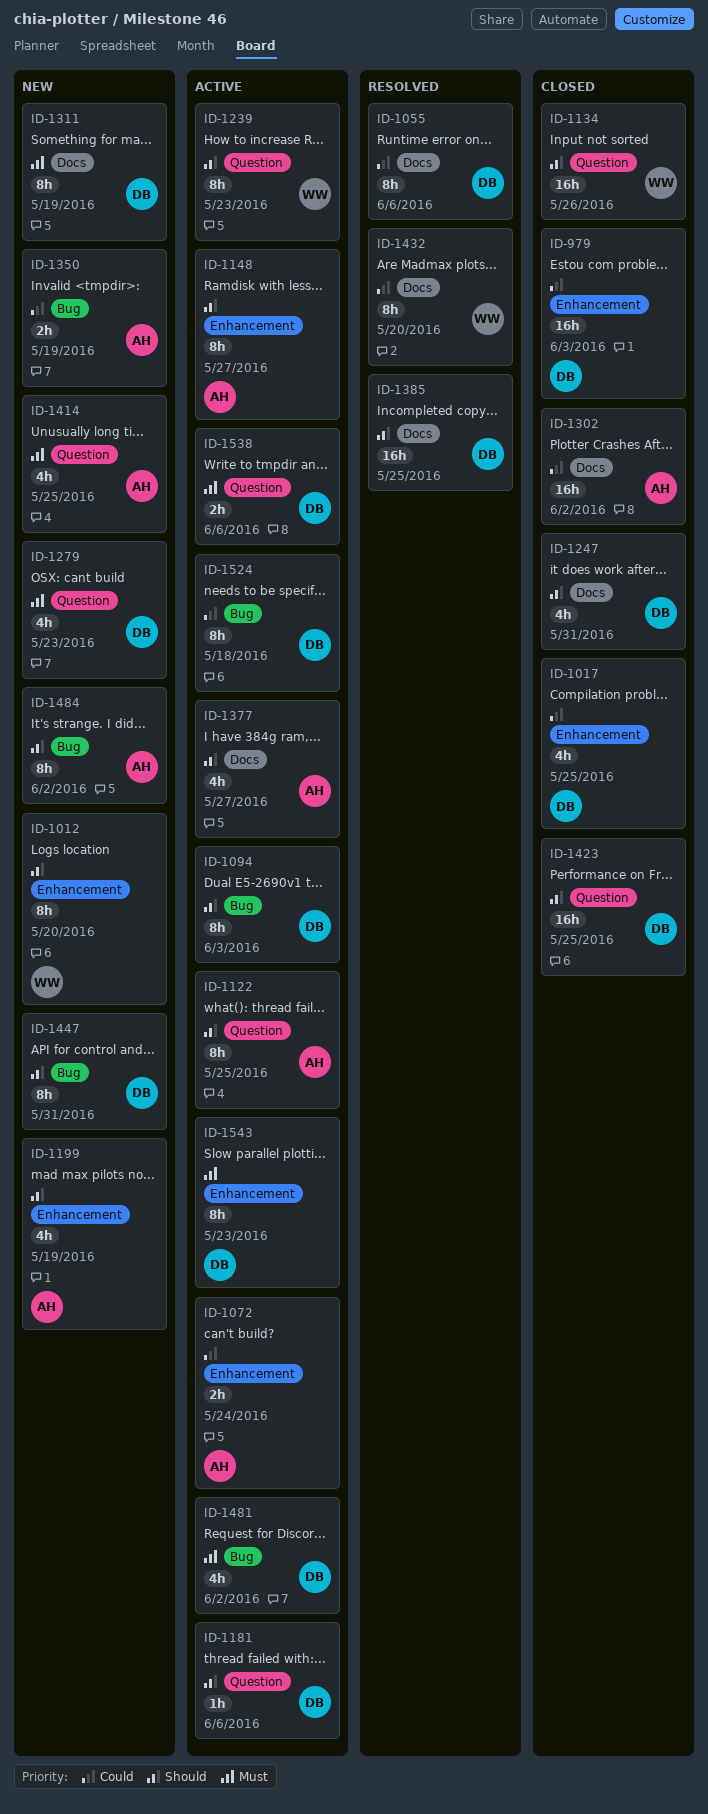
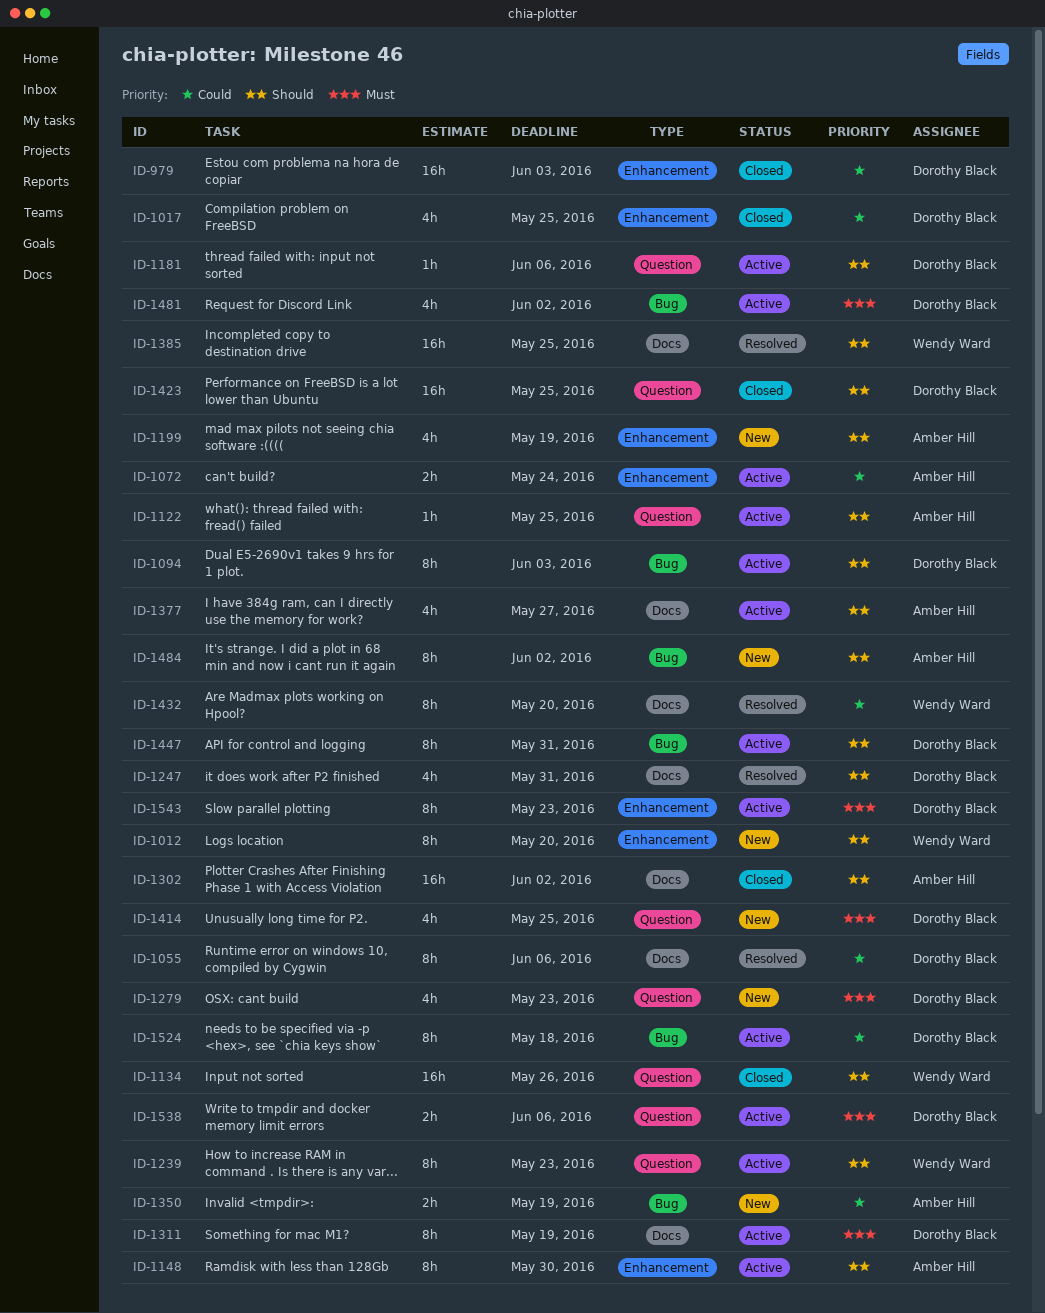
ID-1122, estimate: 8h -> 1h
ID-1148, due: May 27 -> May 30
ID-1247, status: Closed -> Resolved
ID-1302, priority: Could -> Should
ID-1311, status: New -> Active
ID-1385, owner: Dorothy Black -> Wendy Ward
ID-1414, owner: Amber Hill -> Dorothy Black
ID-1447, status: New -> Active

